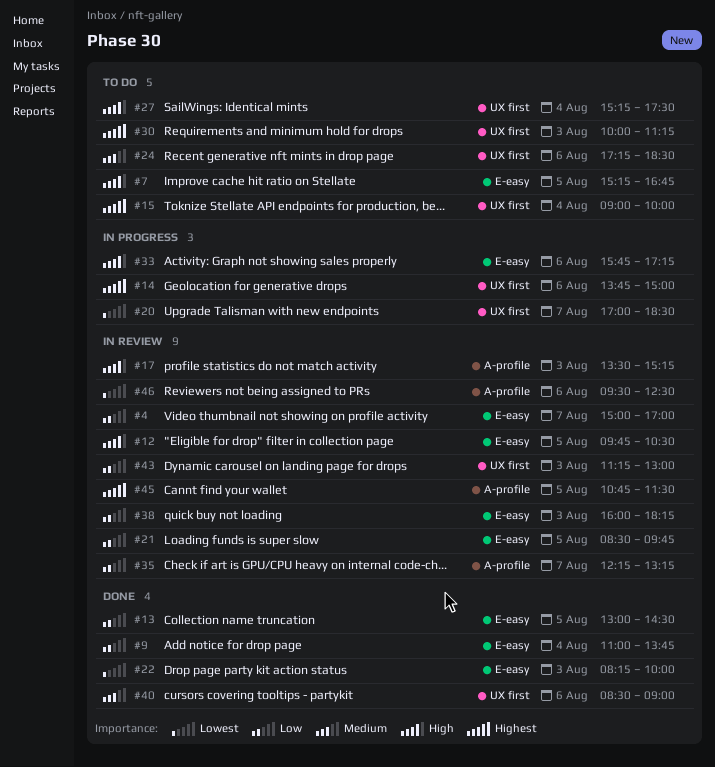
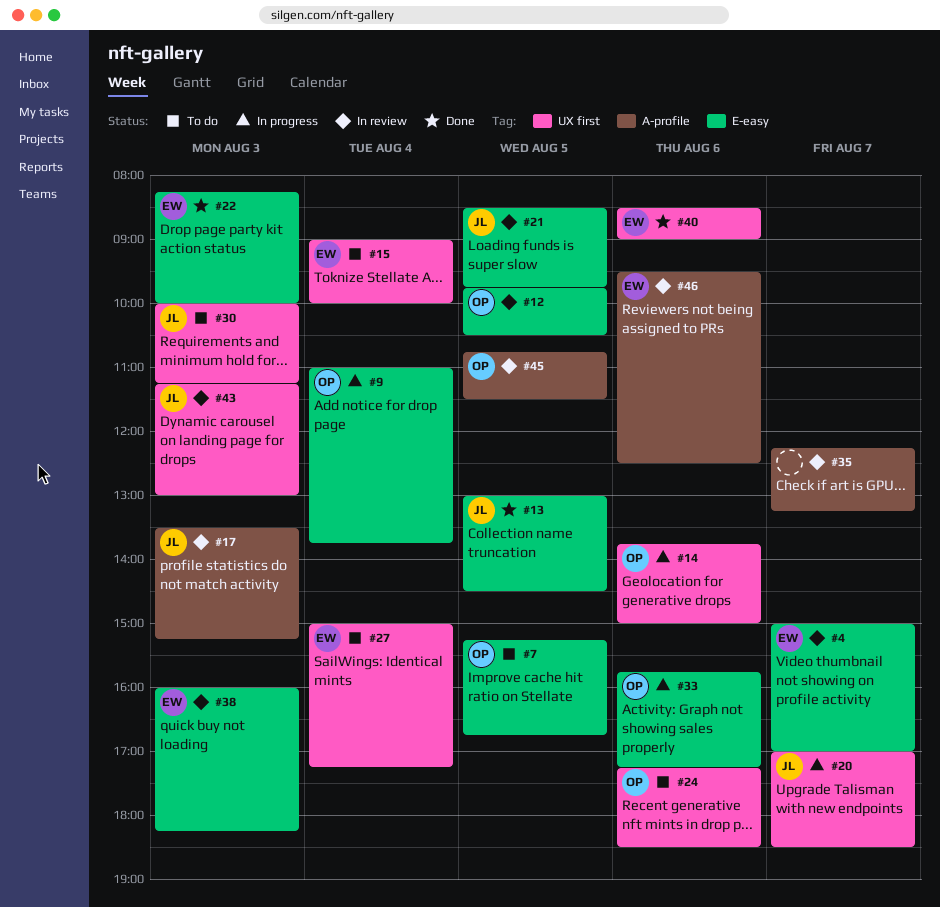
#9, status: Done -> In progress
#27, begins: 15:15 -> 15:00
#27, ends: 17:30 -> 17:15

